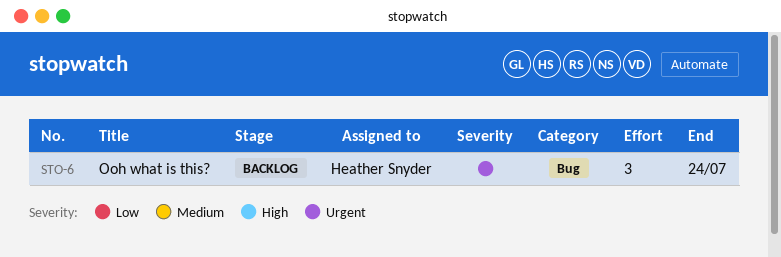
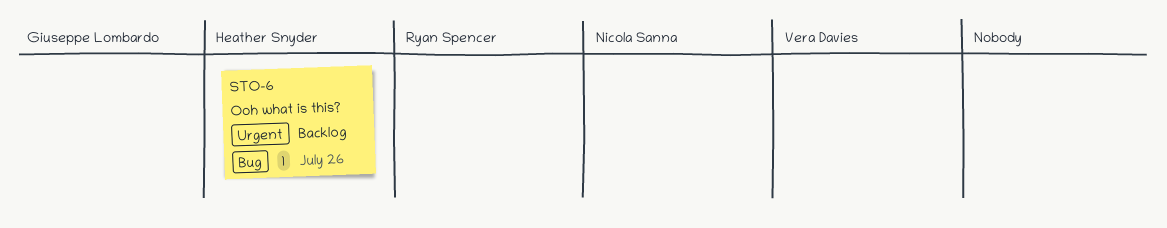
STO-6, estimate: 3 -> 1
STO-6, due: Jul 24 -> Jul 26

